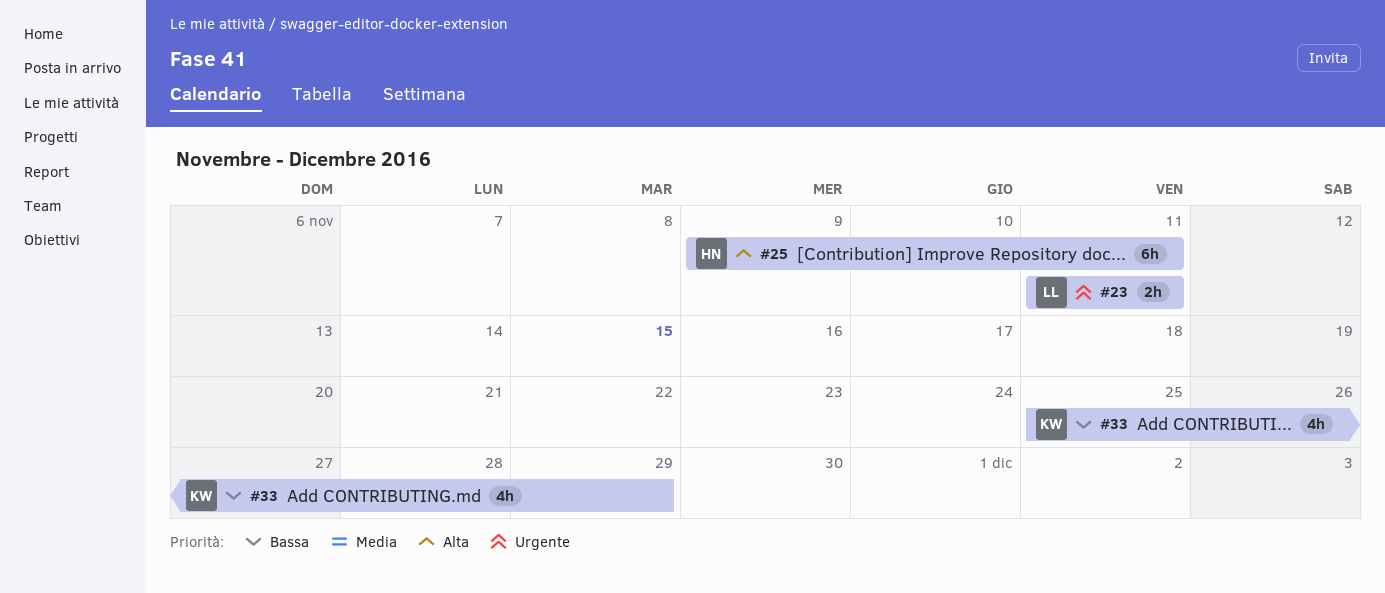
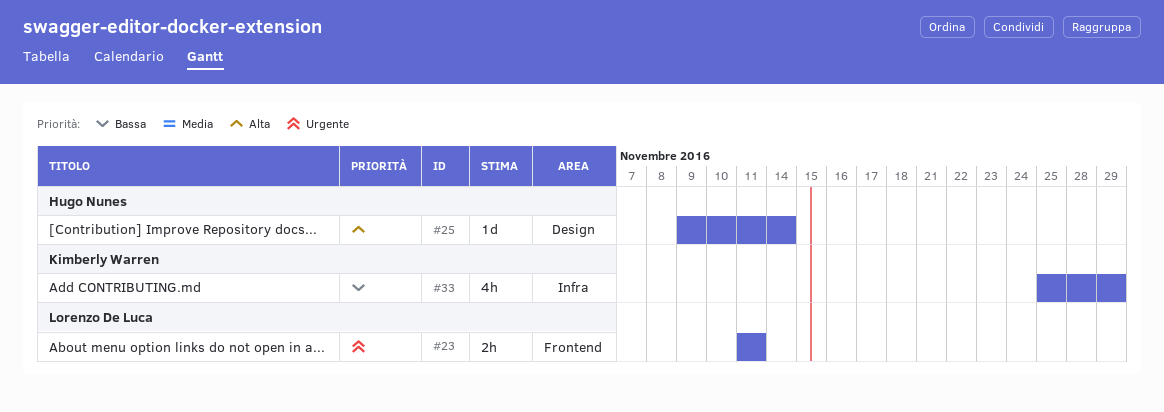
#25, estimate: 6h -> 1d
#25, due: Nov 11 -> Nov 14

